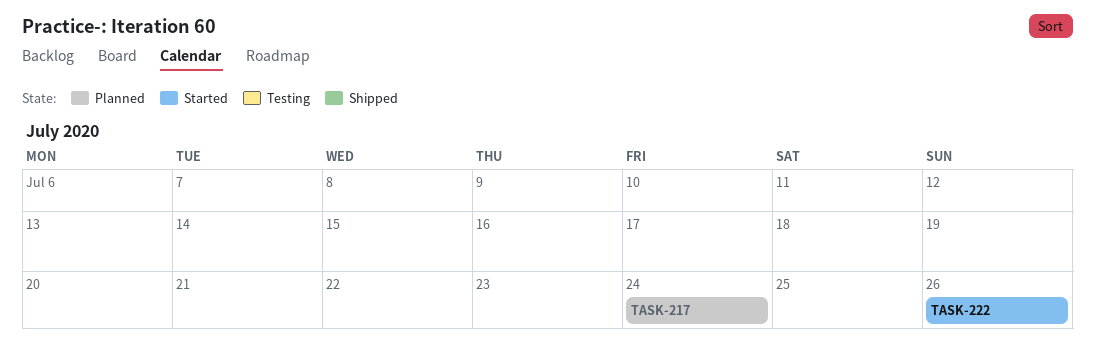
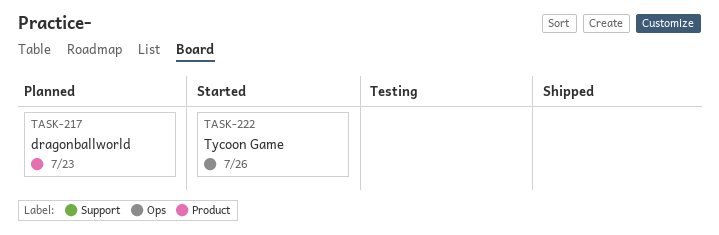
TASK-217, due: Jul 24 -> Jul 23

